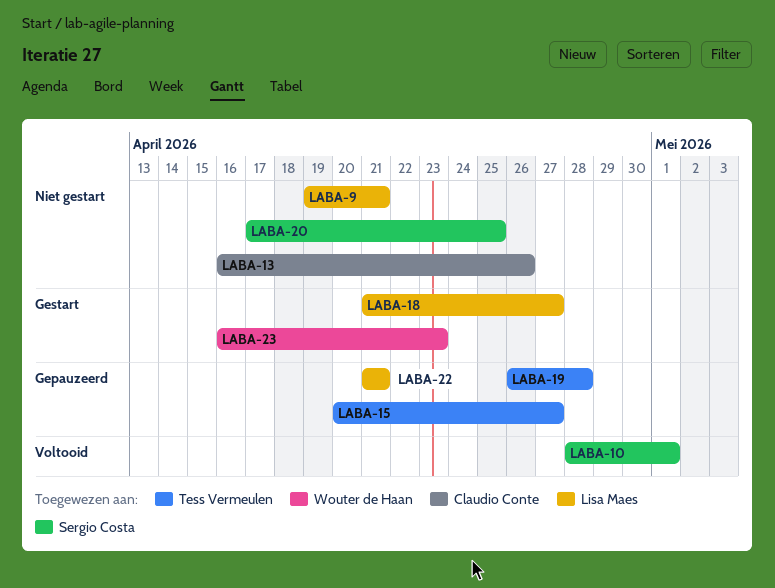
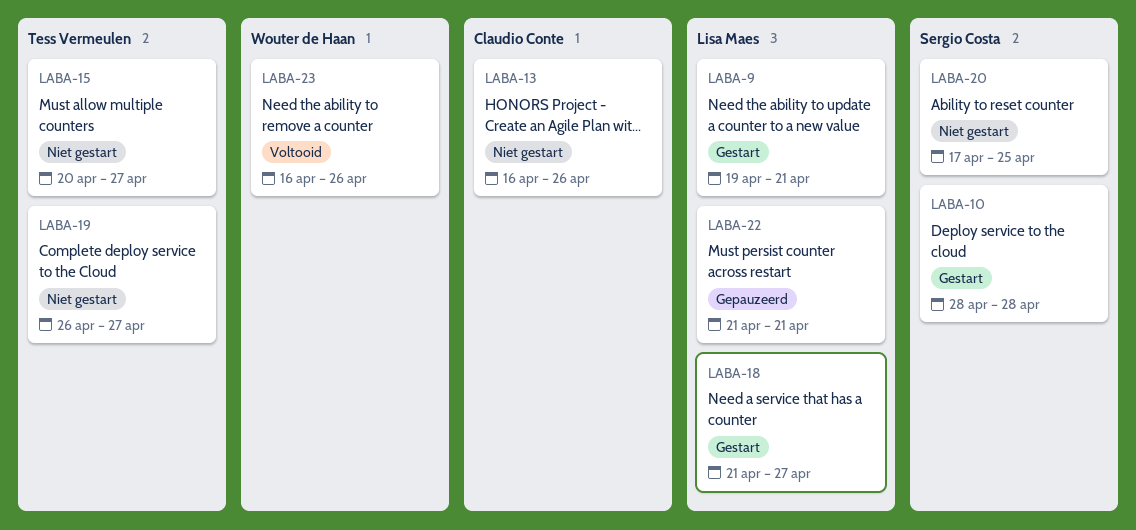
LABA-9, status: Niet gestart -> Gestart
LABA-10, status: Voltooid -> Gestart
LABA-10, due: May 1 -> Apr 28
LABA-15, status: Gepauzeerd -> Niet gestart
LABA-19, status: Gepauzeerd -> Niet gestart
LABA-19, due: Apr 28 -> Apr 27
LABA-23, status: Gestart -> Voltooid
LABA-23, due: Apr 23 -> Apr 26

